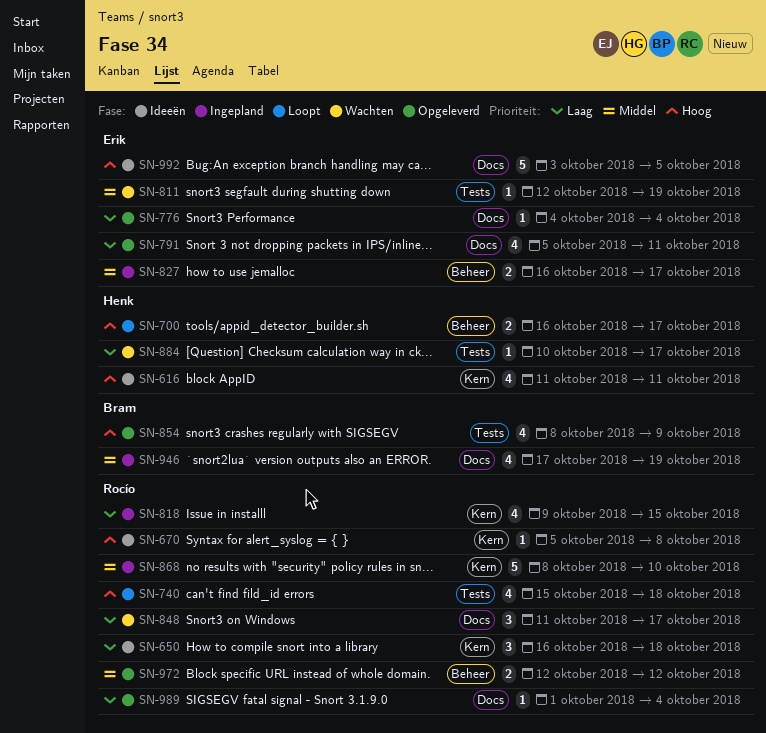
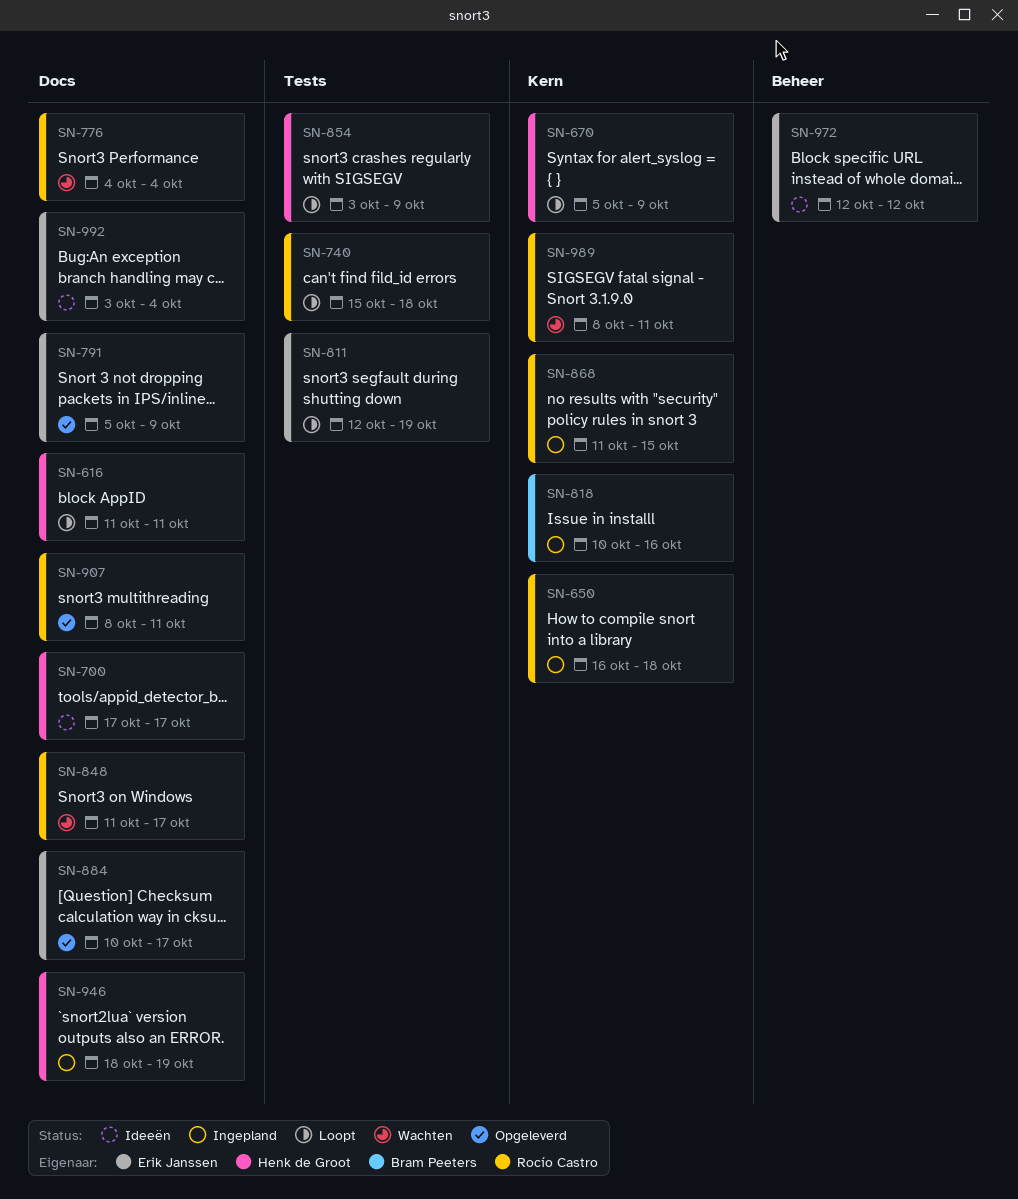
SN-616, status: Ideeën -> Loopt
SN-616, label: Kern -> Docs
SN-650, status: Ideeën -> Ingepland
SN-670, status: Ideeën -> Loopt
SN-670, owner: Rocío Castro -> Henk de Groot
SN-670, due: Oct 8 -> Oct 9
SN-700, status: Loopt -> Ideeën
SN-700, label: Beheer -> Docs
SN-700, start: Oct 16 -> Oct 17
SN-776, status: Opgeleverd -> Wachten
SN-776, owner: Erik Janssen -> Rocío Castro
SN-791, due: Oct 11 -> Oct 9
SN-811, status: Wachten -> Loopt
SN-818, owner: Rocío Castro -> Bram Peeters
SN-818, start: Oct 9 -> Oct 10
SN-818, due: Oct 15 -> Oct 16
SN-827: present -> none
SN-854, status: Opgeleverd -> Loopt
SN-854, owner: Bram Peeters -> Henk de Groot
SN-854, start: Oct 8 -> Oct 3
SN-868, start: Oct 8 -> Oct 11
SN-868, due: Oct 10 -> Oct 15
SN-884, status: Wachten -> Opgeleverd
SN-884, owner: Henk de Groot -> Erik Janssen
SN-884, label: Tests -> Docs
SN-907: none -> present
SN-946, owner: Bram Peeters -> Henk de Groot
SN-946, start: Oct 17 -> Oct 18
SN-972, status: Opgeleverd -> Ideeën
SN-972, owner: Rocío Castro -> Erik Janssen
SN-989, status: Opgeleverd -> Wachten
SN-989, label: Docs -> Kern
SN-989, start: Oct 1 -> Oct 8
SN-989, due: Oct 4 -> Oct 11
SN-992, due: Oct 5 -> Oct 4

